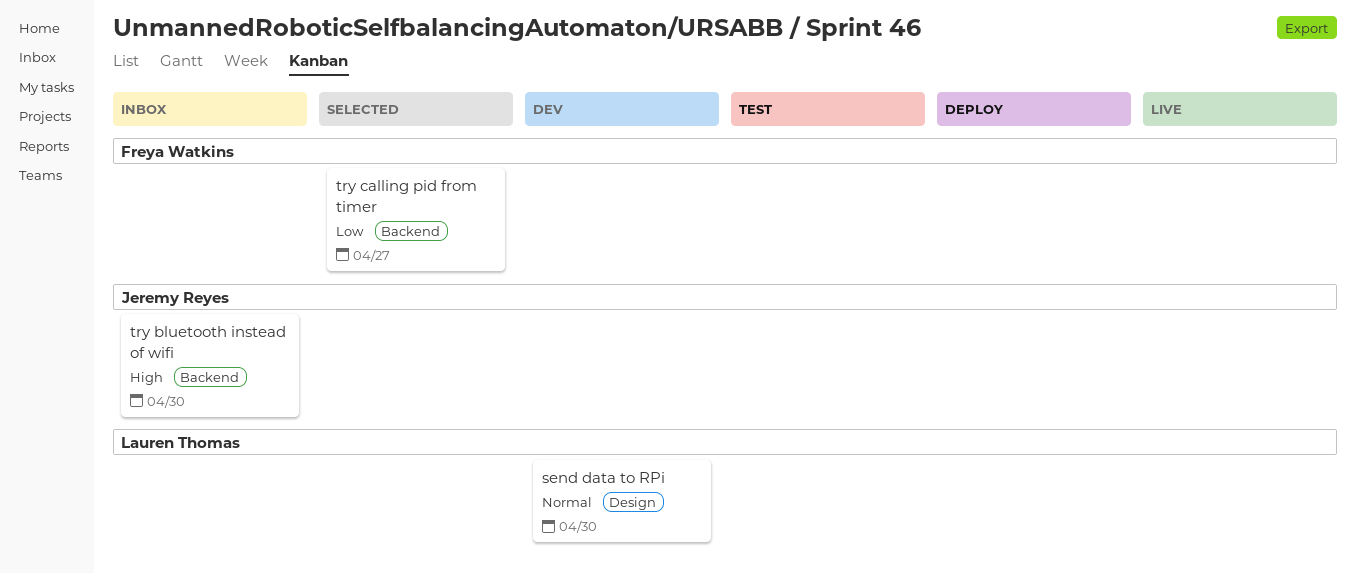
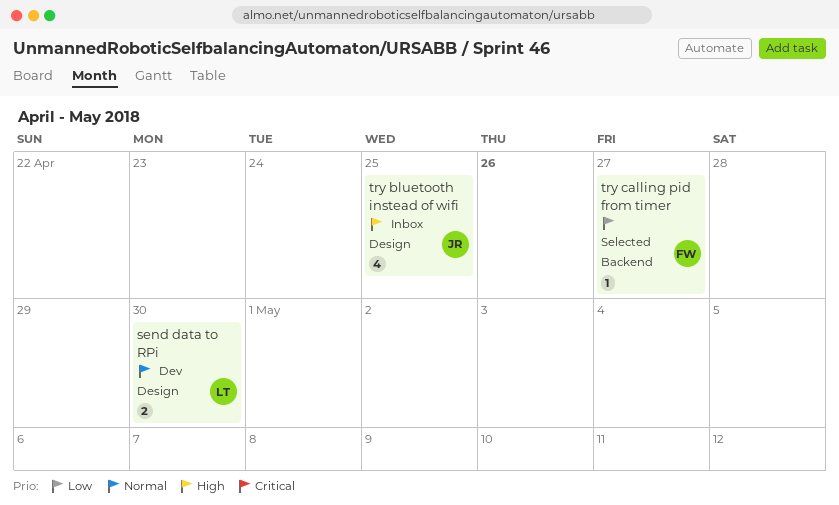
try bluetooth instead of wifi, label: Backend -> Design
try bluetooth instead of wifi, due: Apr 30 -> Apr 25

